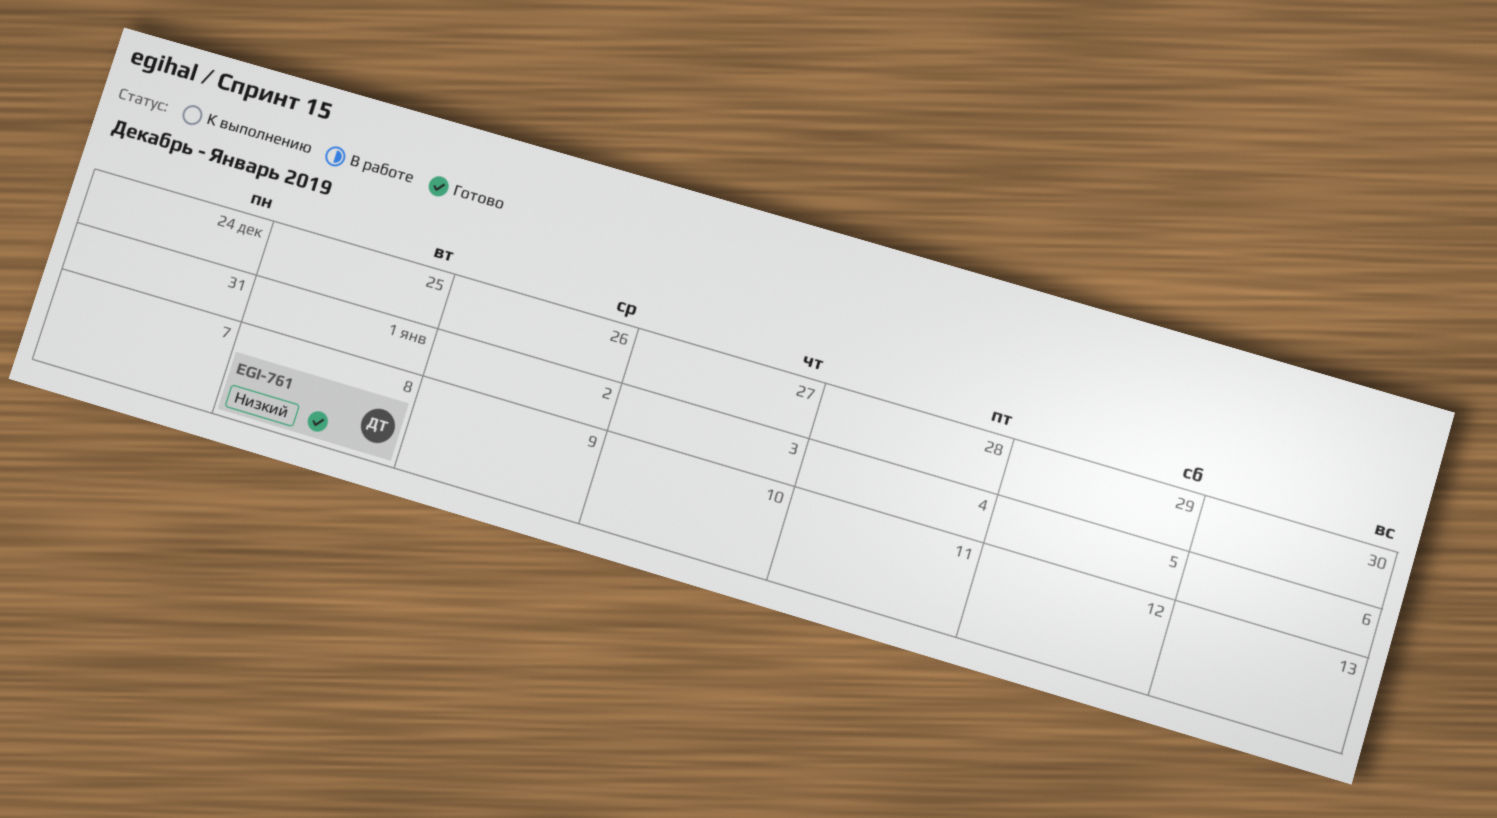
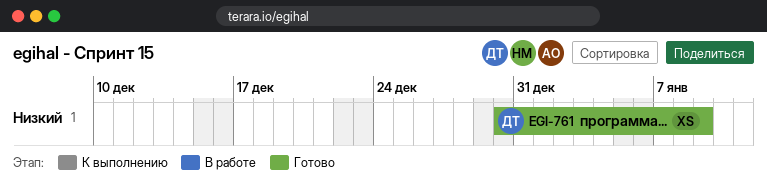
EGI-761, due: Jan 8 -> Jan 9

